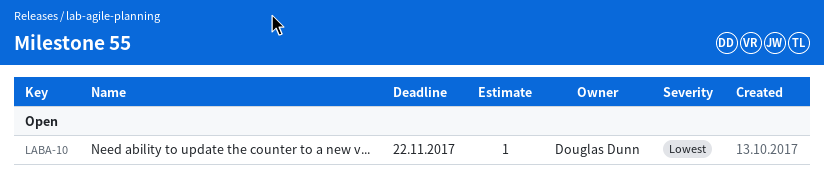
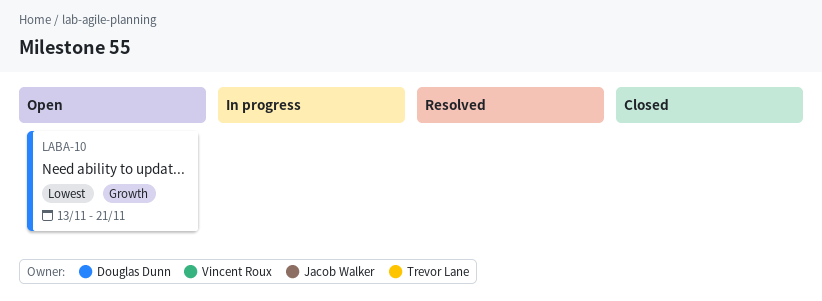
LABA-10, due: Nov 22 -> Nov 21

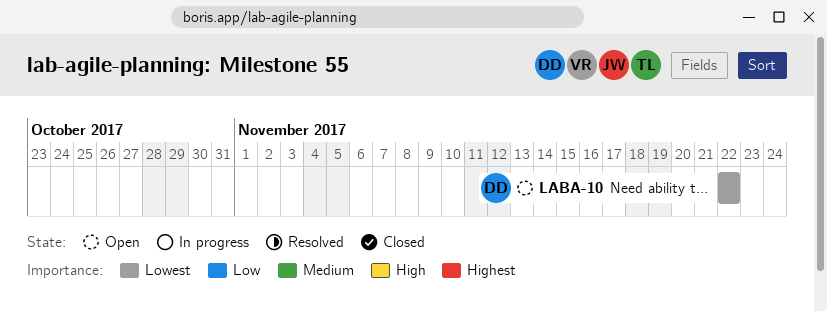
LABA-10, start: Nov 13 -> Nov 22
LABA-10, due: Nov 21 -> Nov 22

